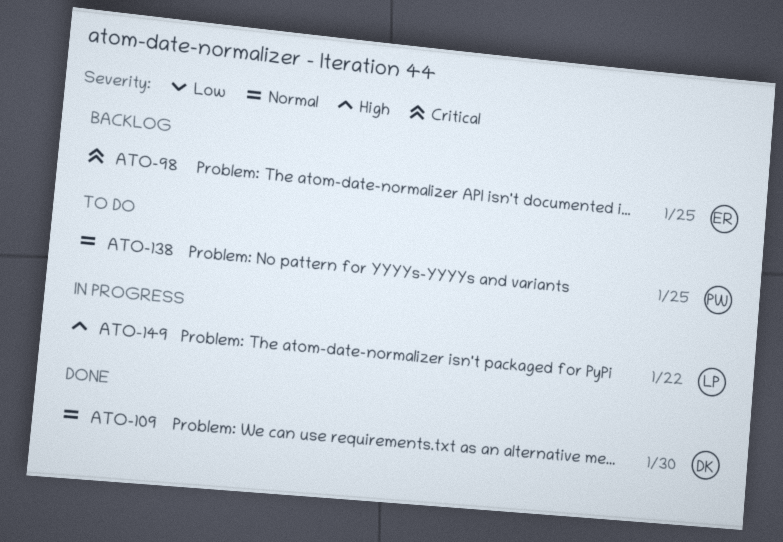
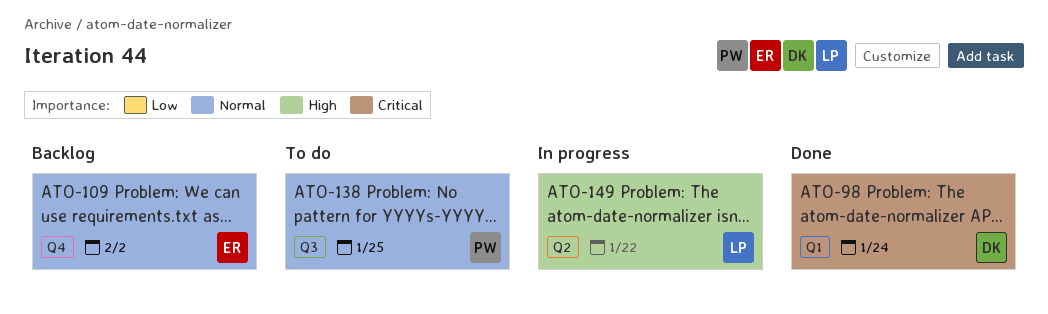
ATO-98, status: Backlog -> Done
ATO-98, owner: ER -> DK
ATO-98, due: Jan 25 -> Jan 24
ATO-109, status: Done -> Backlog
ATO-109, owner: DK -> ER
ATO-109, due: Jan 30 -> Feb 2

